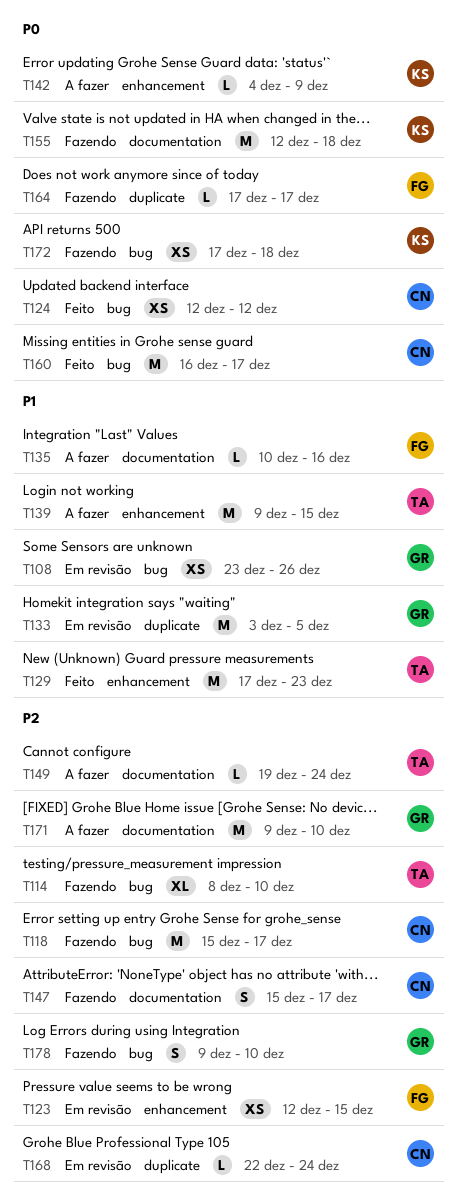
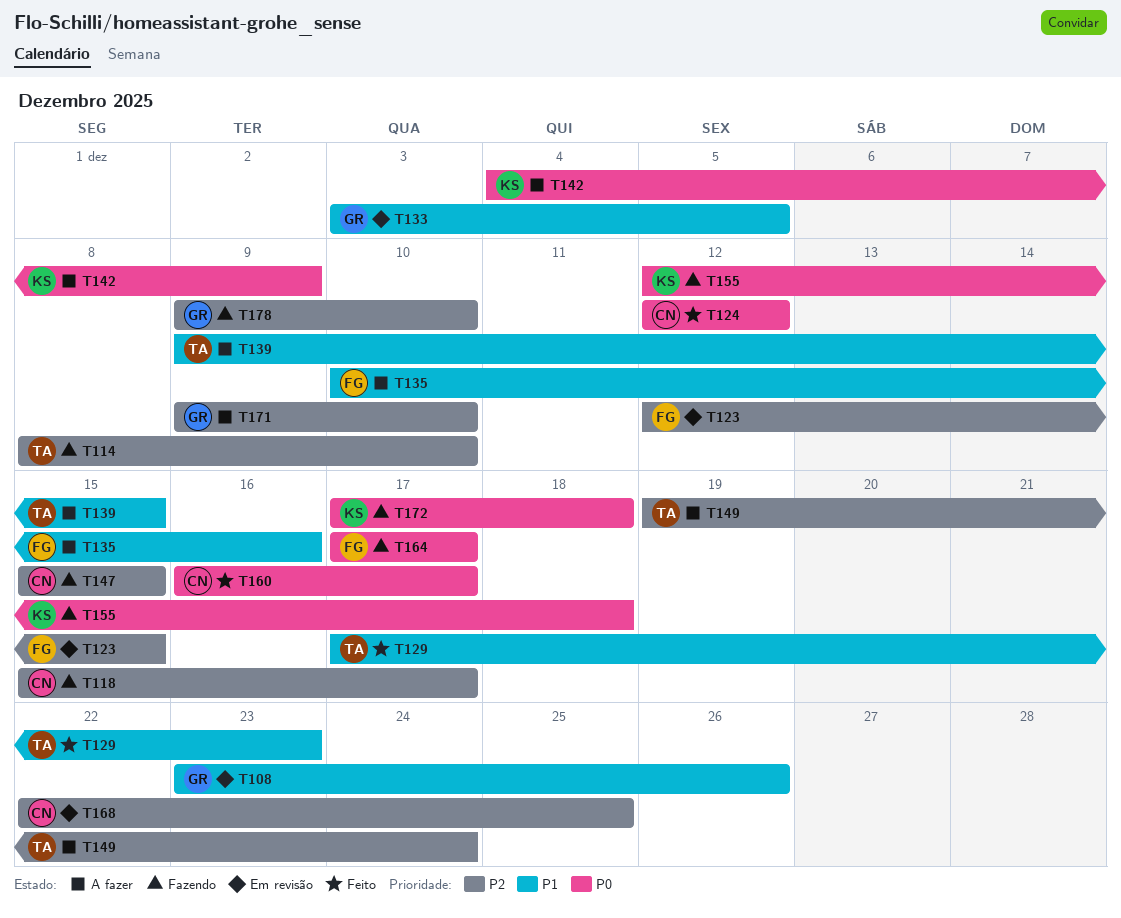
T147, due: Dec 17 -> Dec 15
T168, due: Dec 24 -> Dec 25

